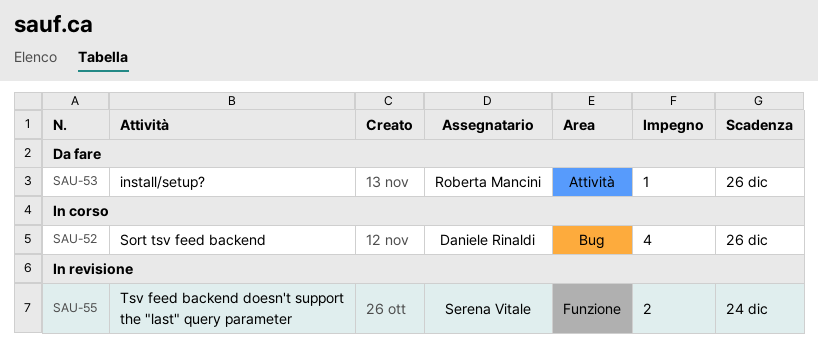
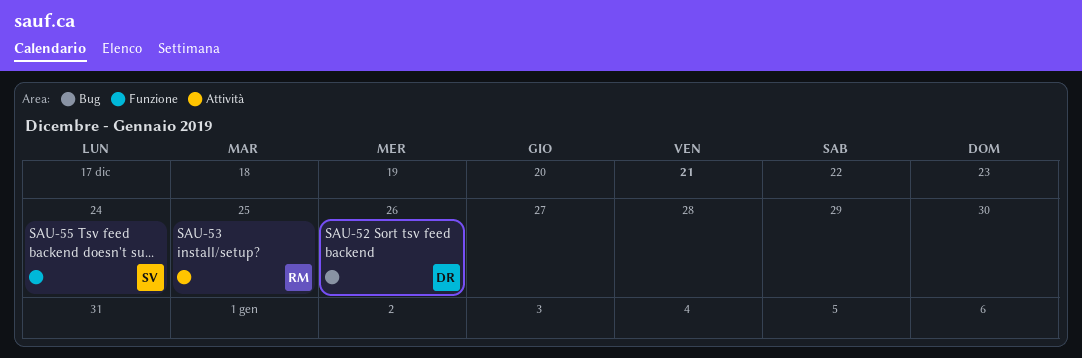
SAU-53, due: Dec 26 -> Dec 25

